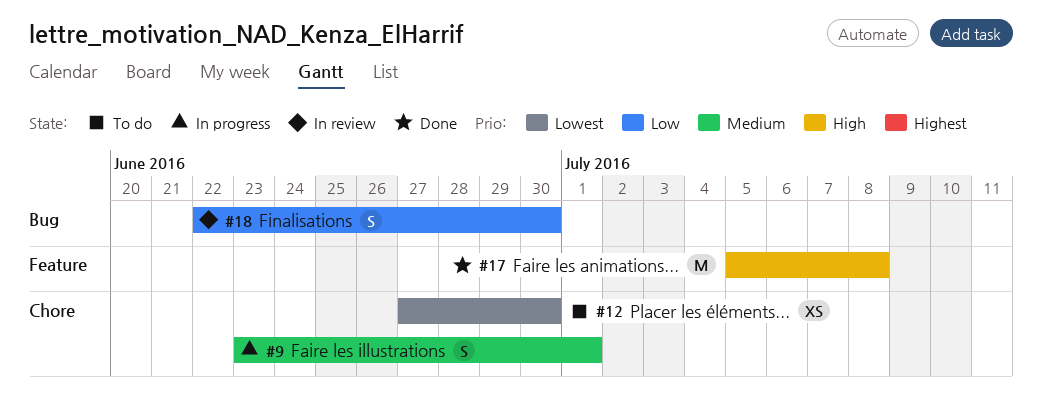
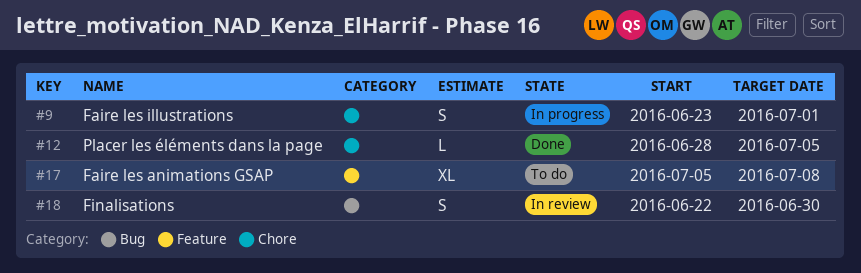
#12, status: To do -> Done
#12, estimate: XS -> L
#12, start: Jun 27 -> Jun 28
#12, due: Jun 30 -> Jul 5
#17, status: Done -> To do
#17, estimate: M -> XL

